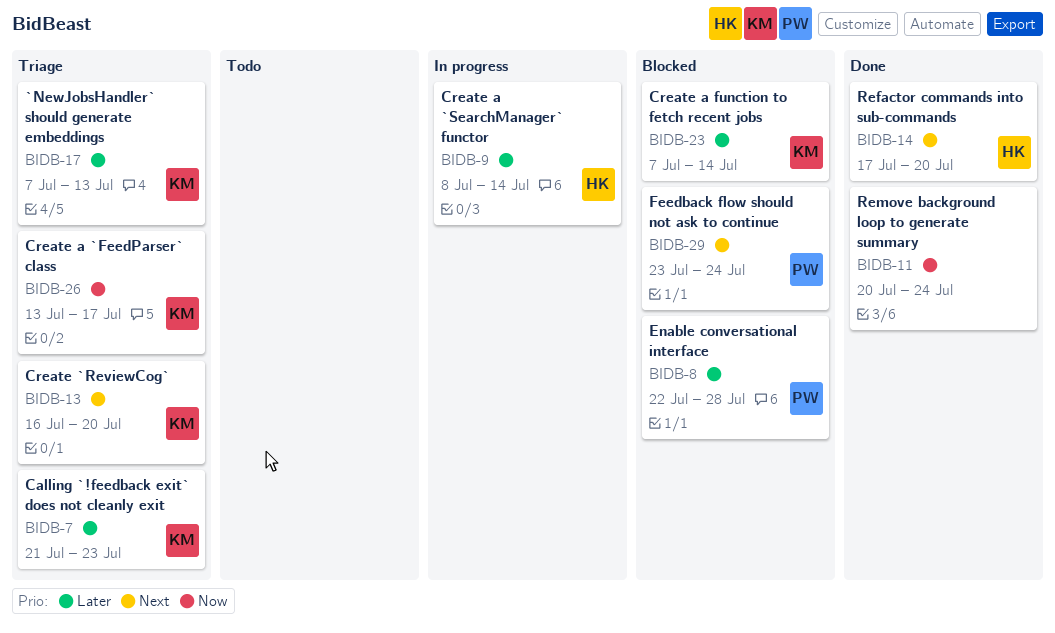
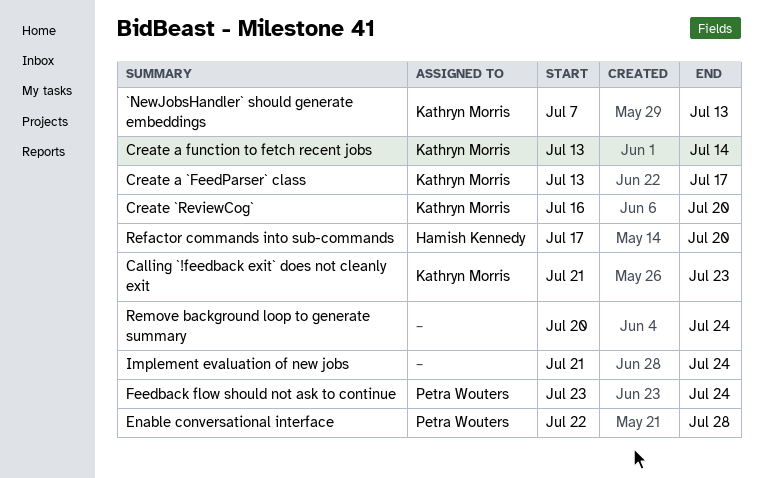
Create a `SearchManager` functor: present -> none
Create a function to fetch recent jobs, start: Jul 7 -> Jul 13
Implement evaluation of new jobs: none -> present

